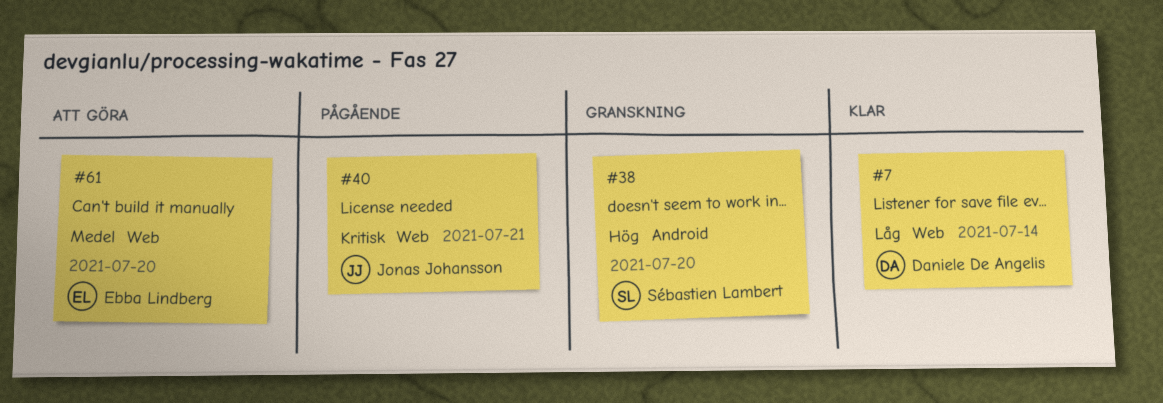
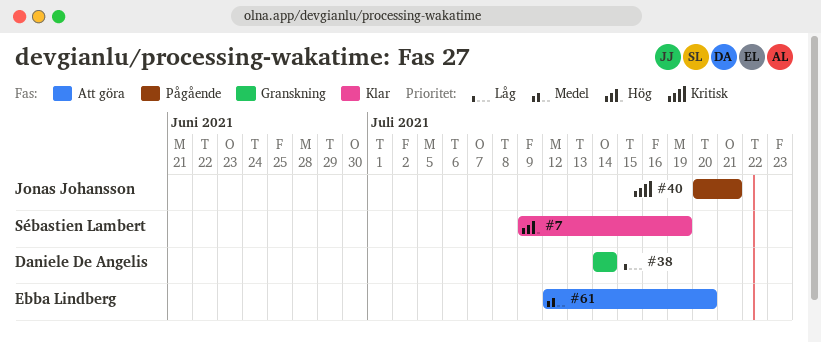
#7, owner: Daniele De Angelis -> Sébastien Lambert
#7, priority: Låg -> Hög
#7, due: Jul 14 -> Jul 19
#38, owner: Sébastien Lambert -> Daniele De Angelis
#38, priority: Hög -> Låg
#38, due: Jul 20 -> Jul 14

